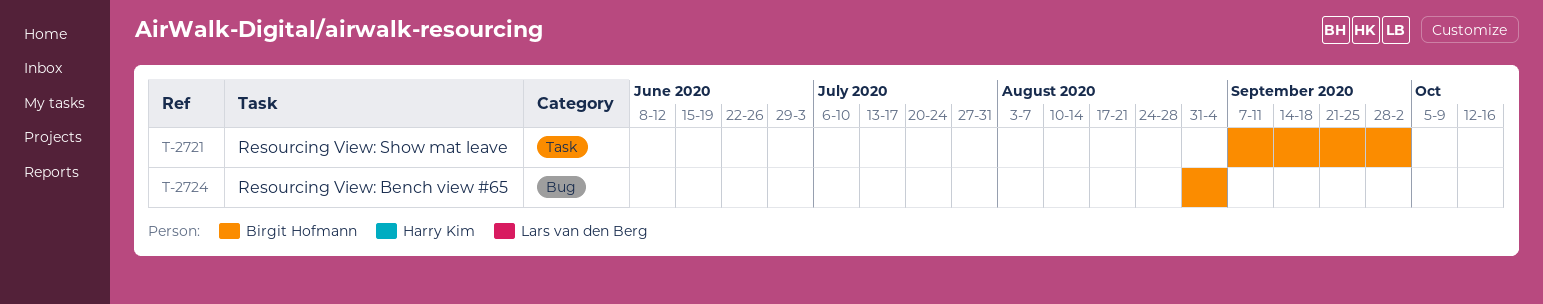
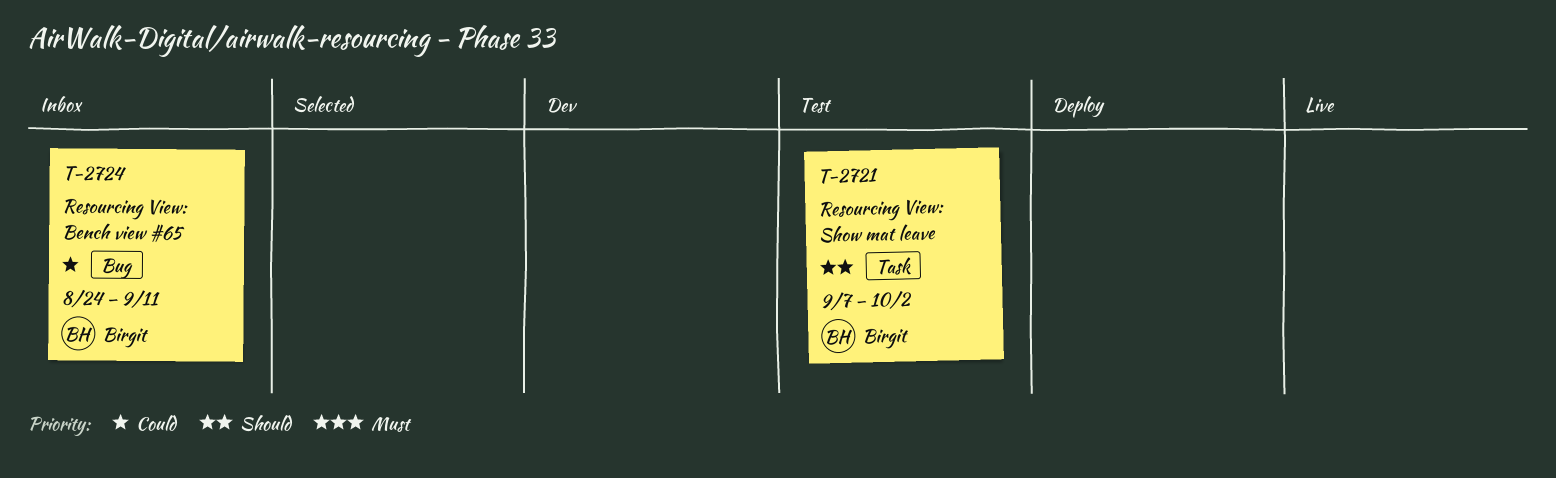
T-2724, start: Aug 31 -> Aug 24
T-2724, due: Sep 4 -> Sep 11

